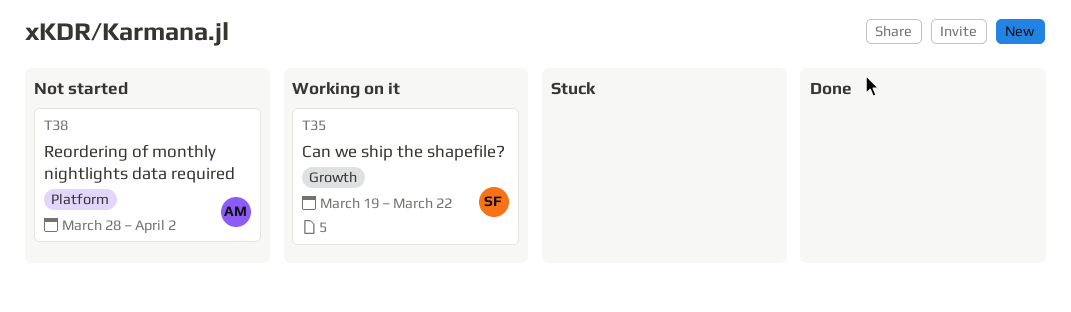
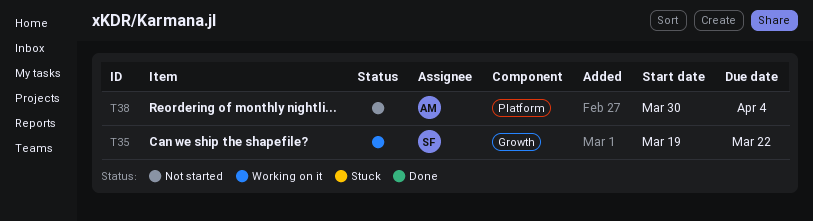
T38, start: Mar 28 -> Mar 30
T38, due: Apr 2 -> Apr 4

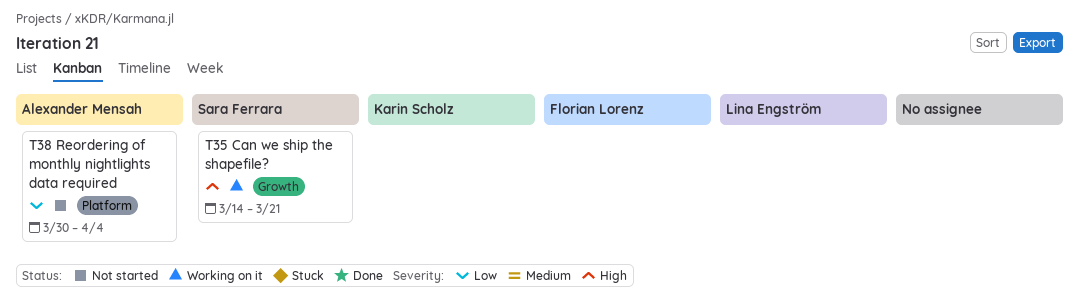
T35, start: Mar 19 -> Mar 14
T35, due: Mar 22 -> Mar 21

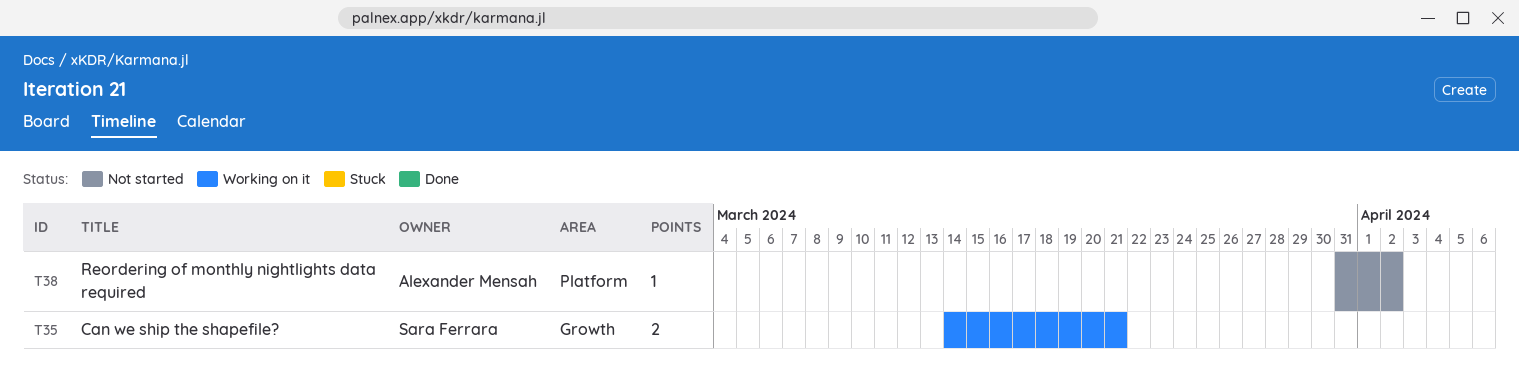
T38, start: Mar 30 -> Mar 31
T38, due: Apr 4 -> Apr 2

